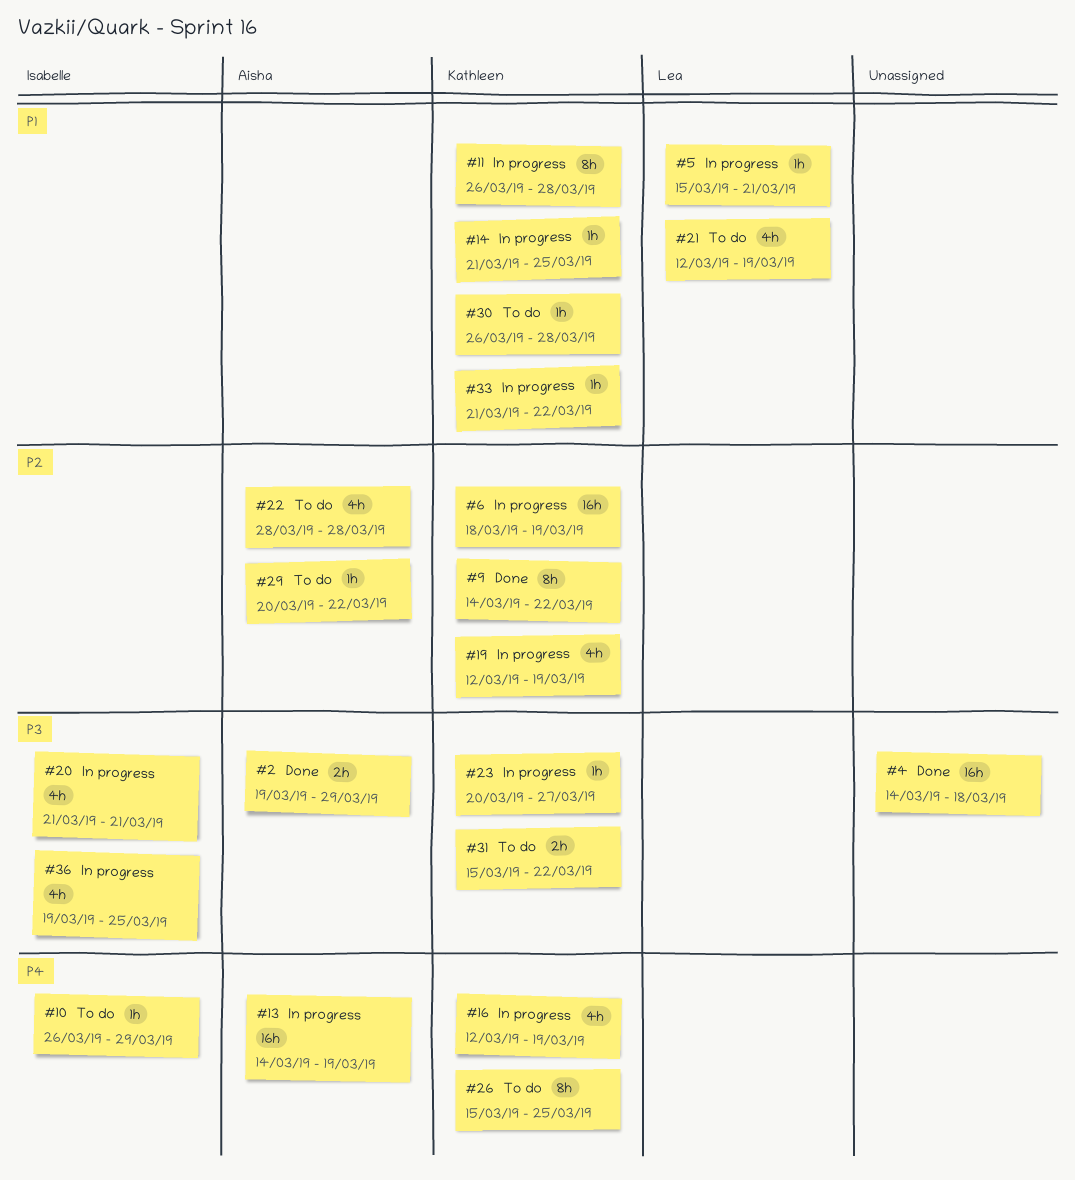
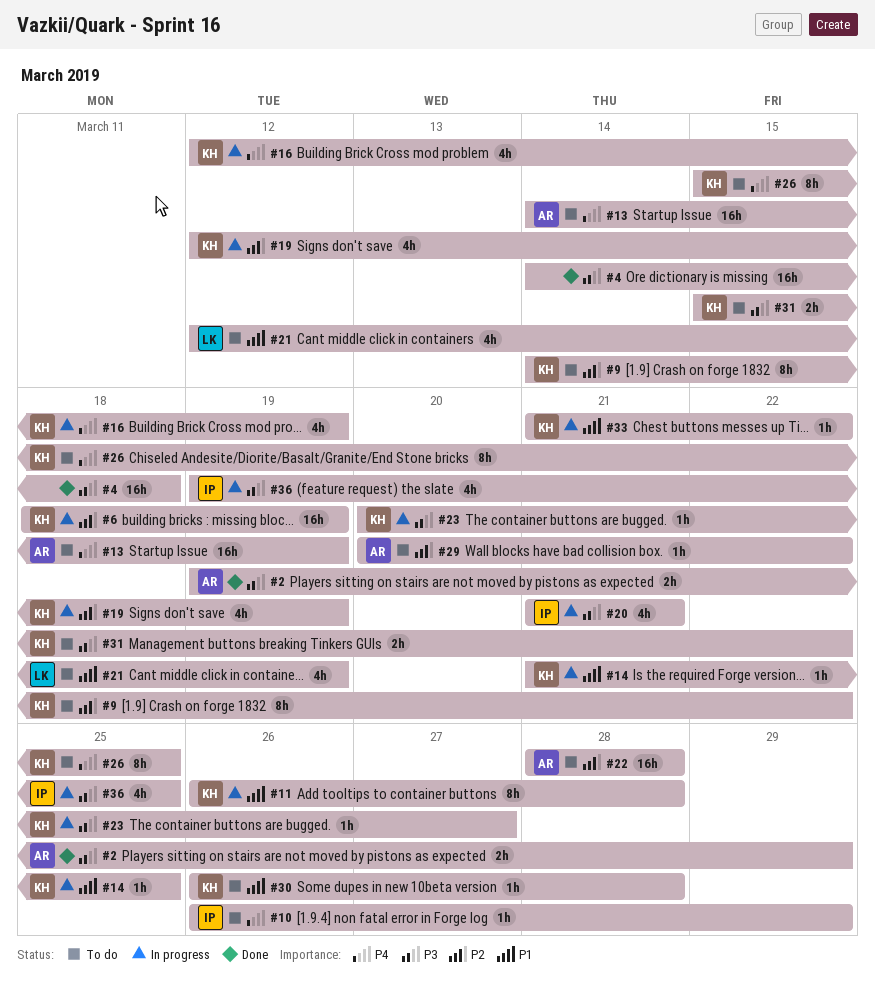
#5: present -> none
#9, status: Done -> To do
#13, status: In progress -> To do
#22, estimate: 4h -> 16h

